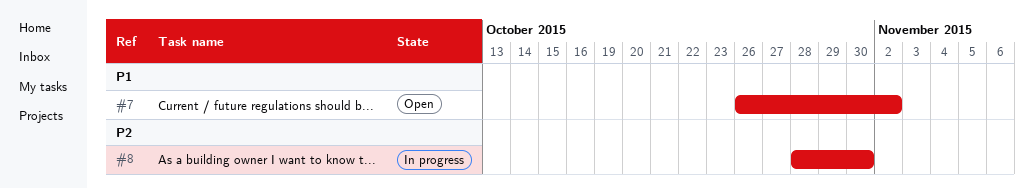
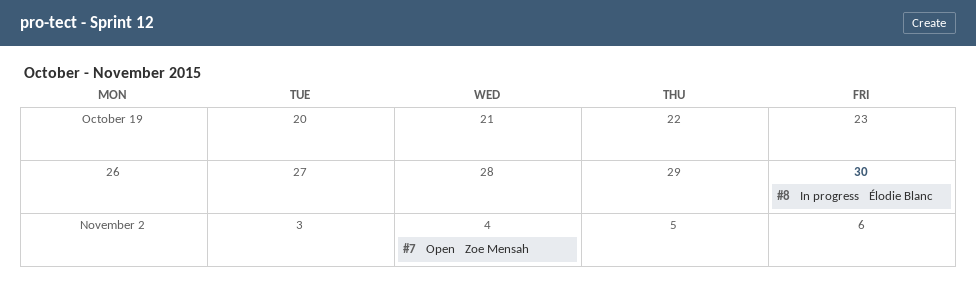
#7, due: Nov 2 -> Nov 4

